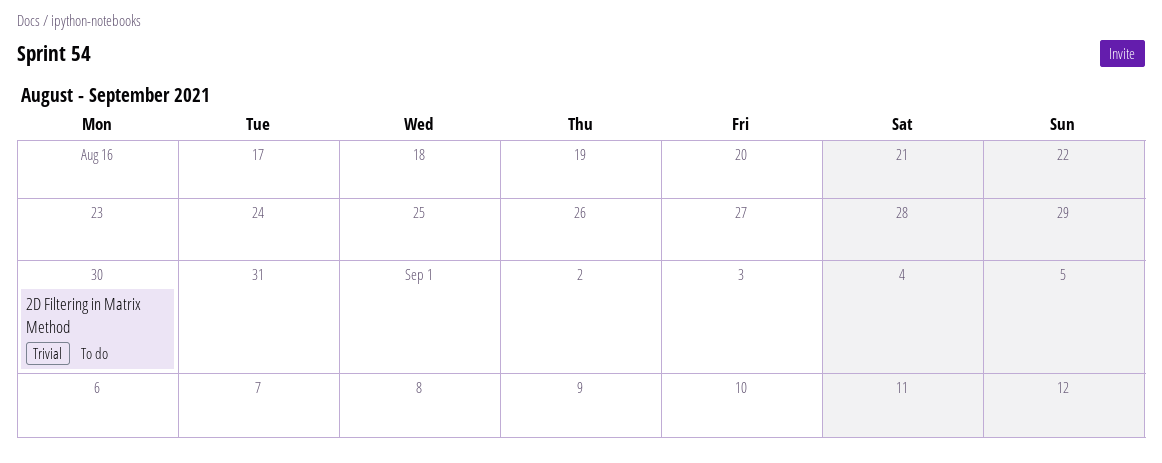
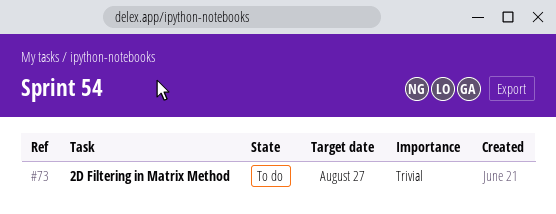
2D Filtering in Matrix Method, due: Aug 30 -> Aug 27

